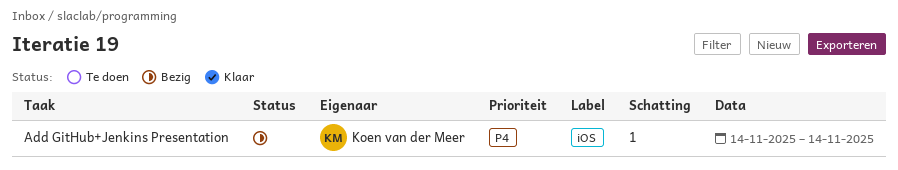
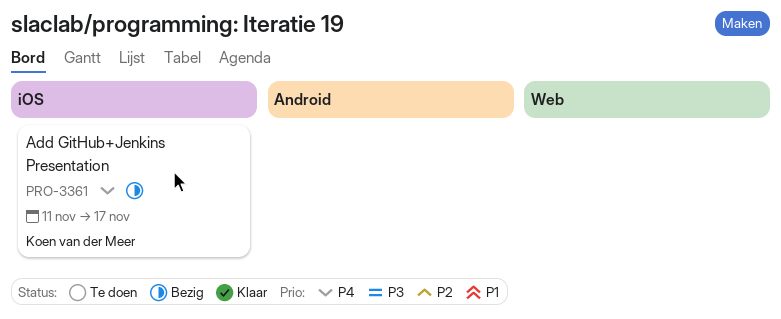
Add GitHub+Jenkins Presentation, start: Nov 14 -> Nov 11
Add GitHub+Jenkins Presentation, due: Nov 14 -> Nov 17

